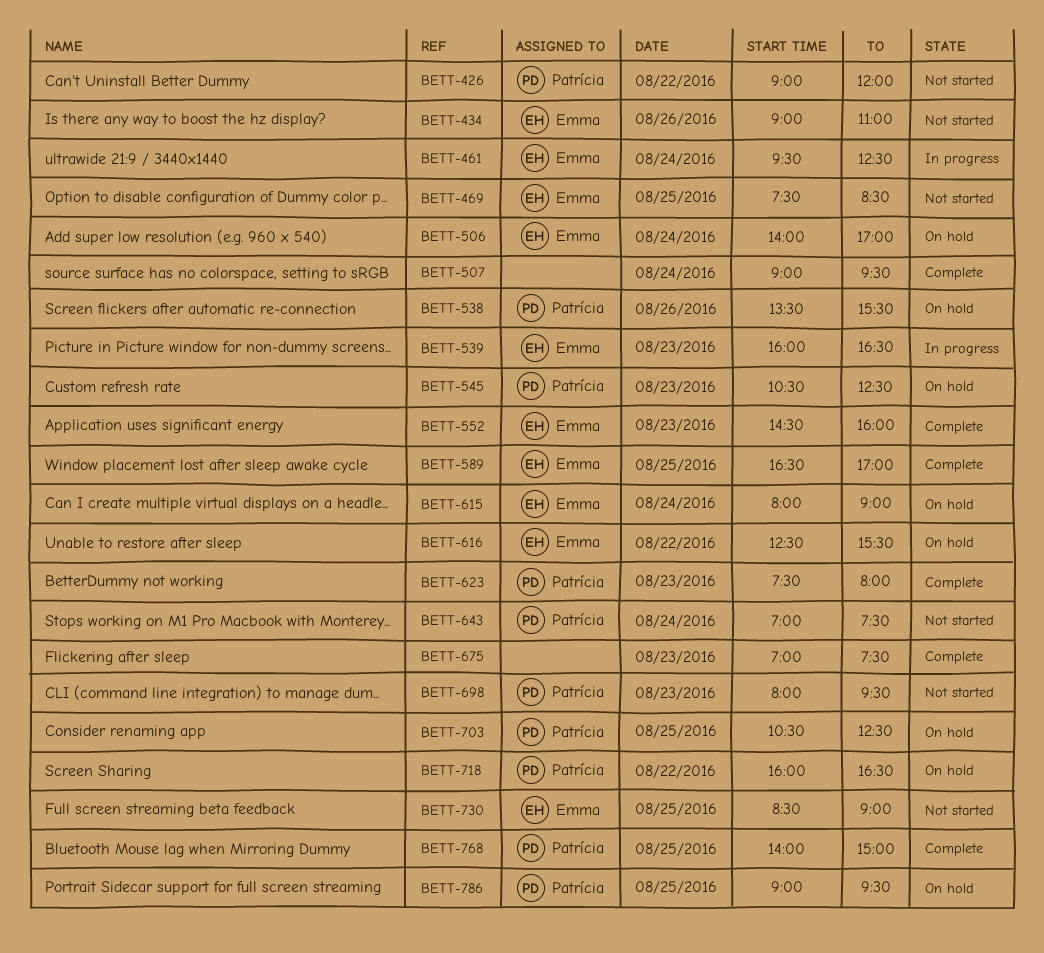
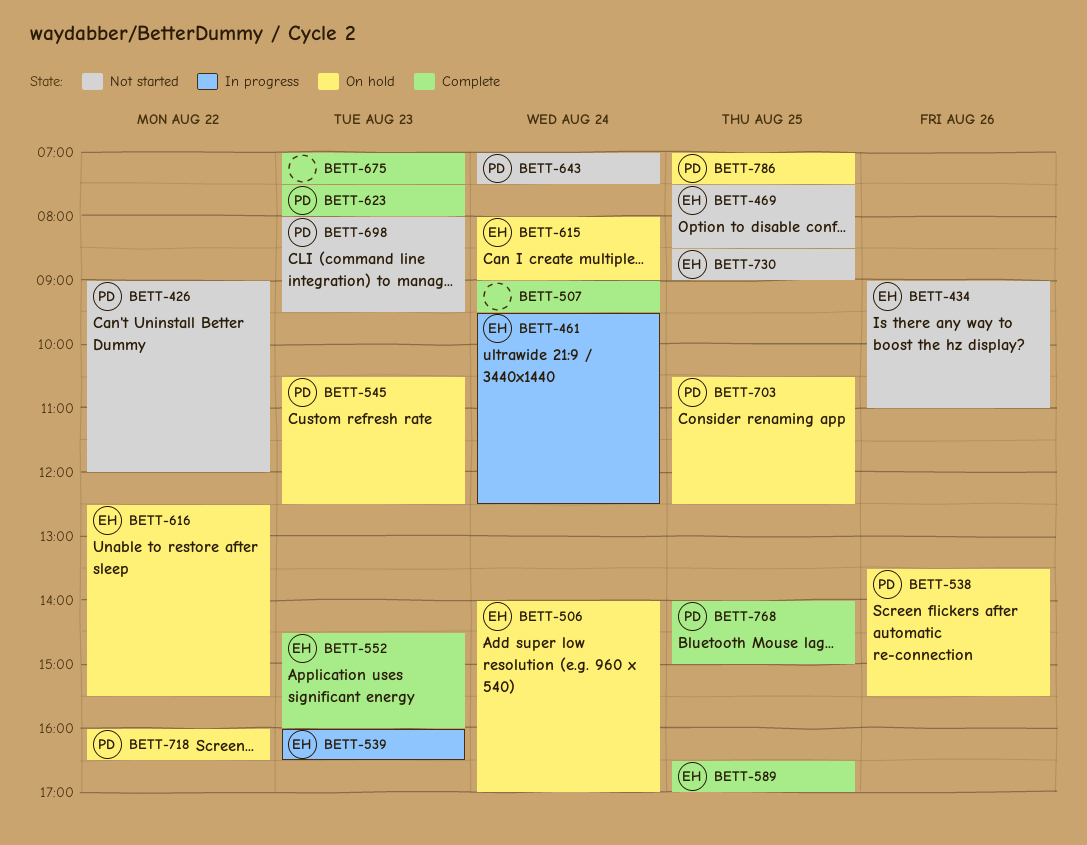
BETT-786, begins: 09:00 -> 07:00
BETT-786, ends: 09:30 -> 07:30

